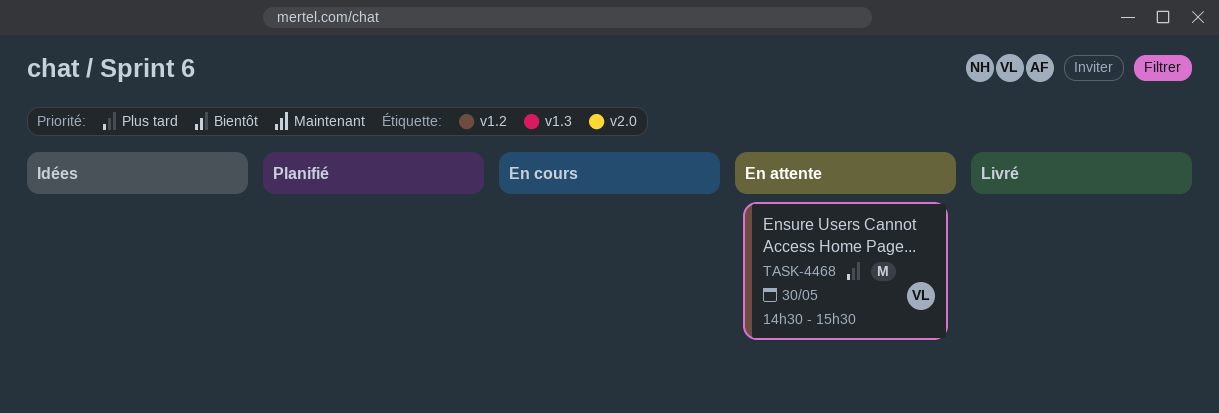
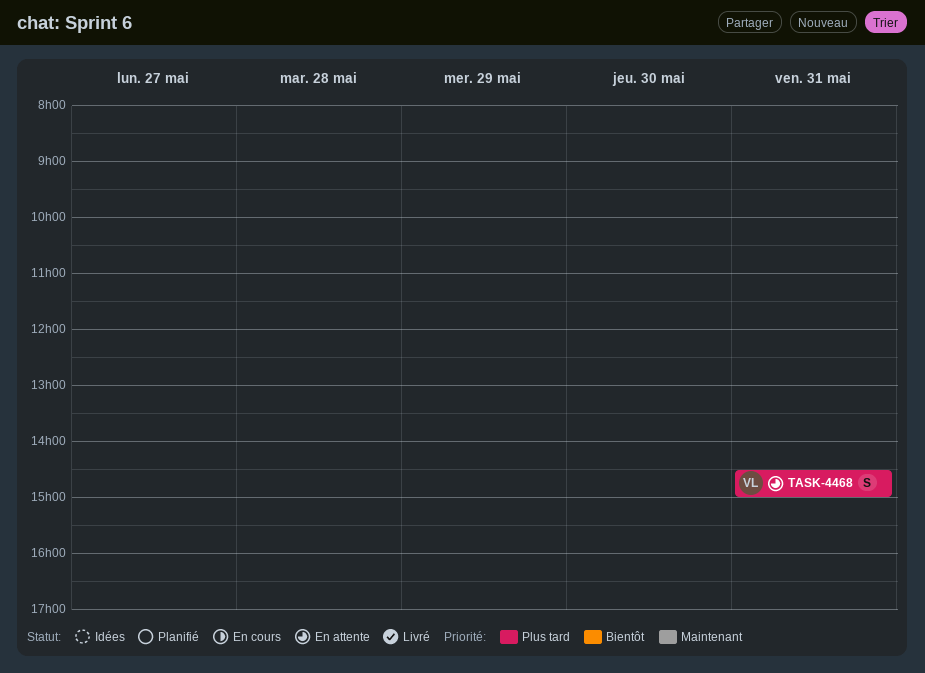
TASK-4468, estimate: M -> S
TASK-4468, day: May 30 -> May 31
TASK-4468, ends: 15:30 -> 15:00

